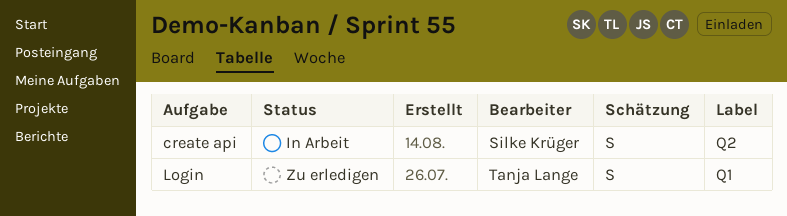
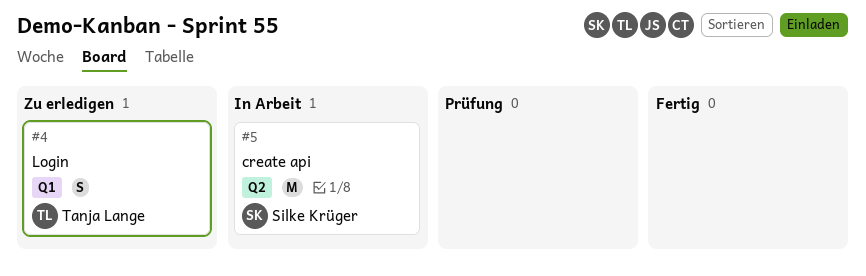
create api, estimate: S -> M

